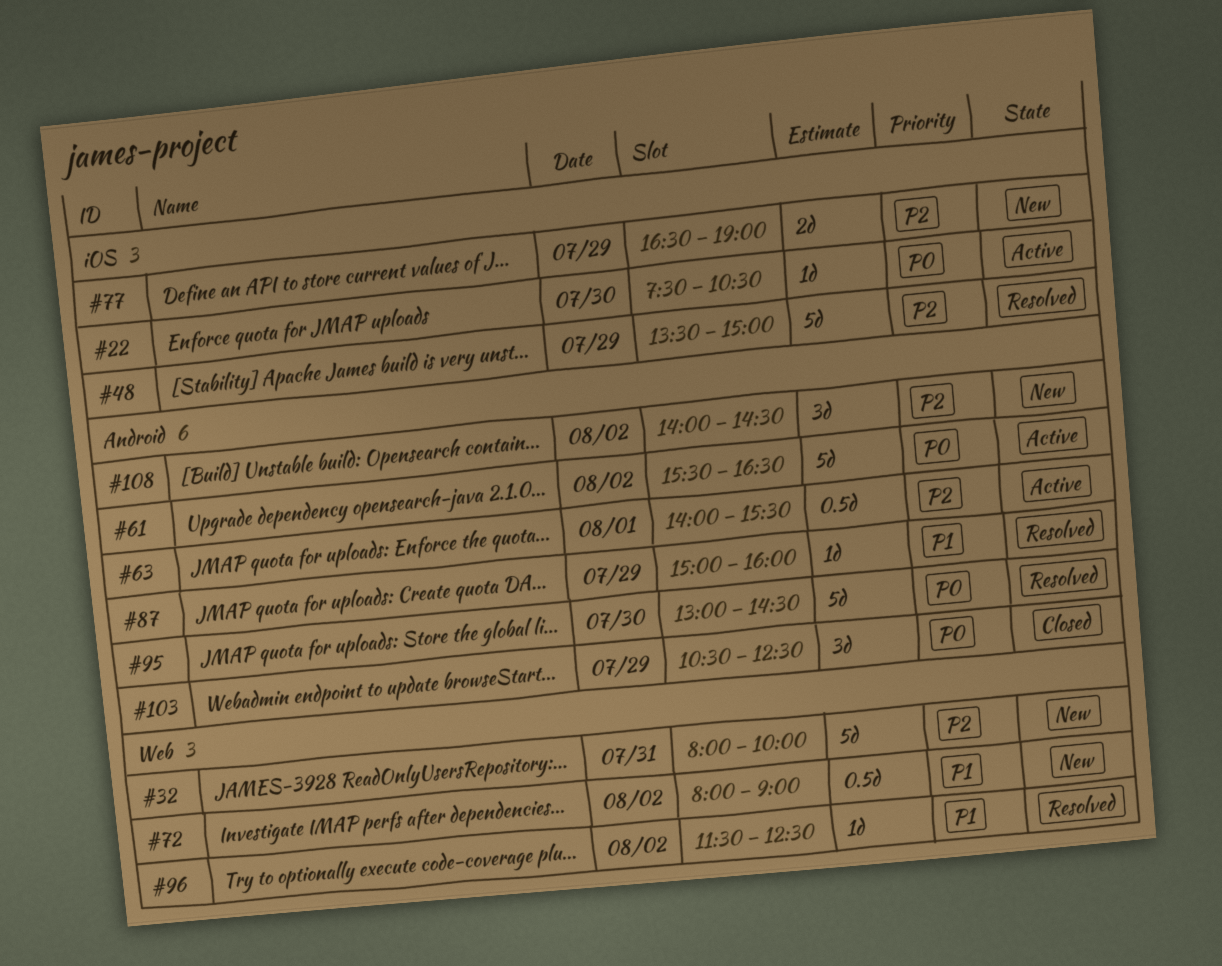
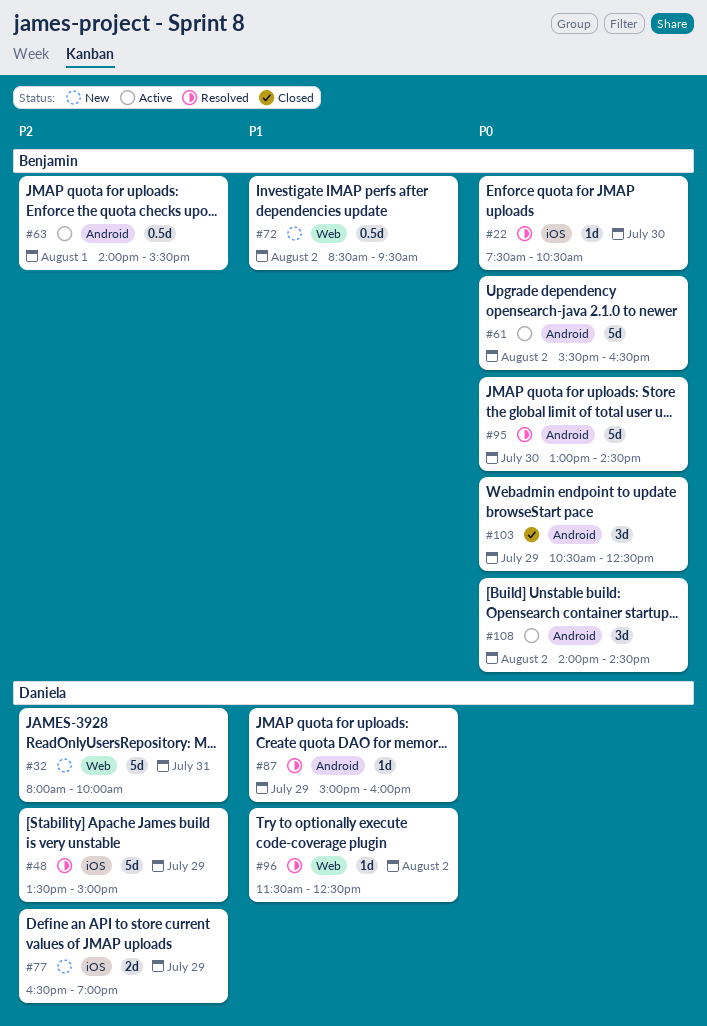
#22, status: Active -> Resolved
#72, begins: 08:00 -> 08:30
#72, ends: 09:00 -> 09:30
#108, status: New -> Active
#108, priority: P2 -> P0

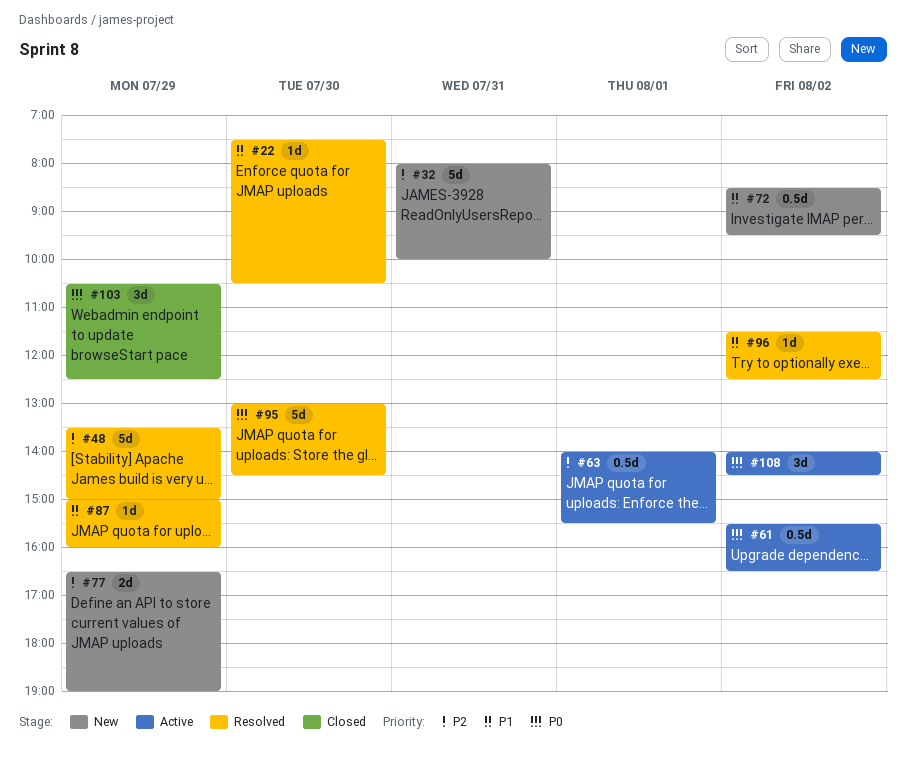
#22, priority: P0 -> P1
#61, estimate: 5d -> 0.5d

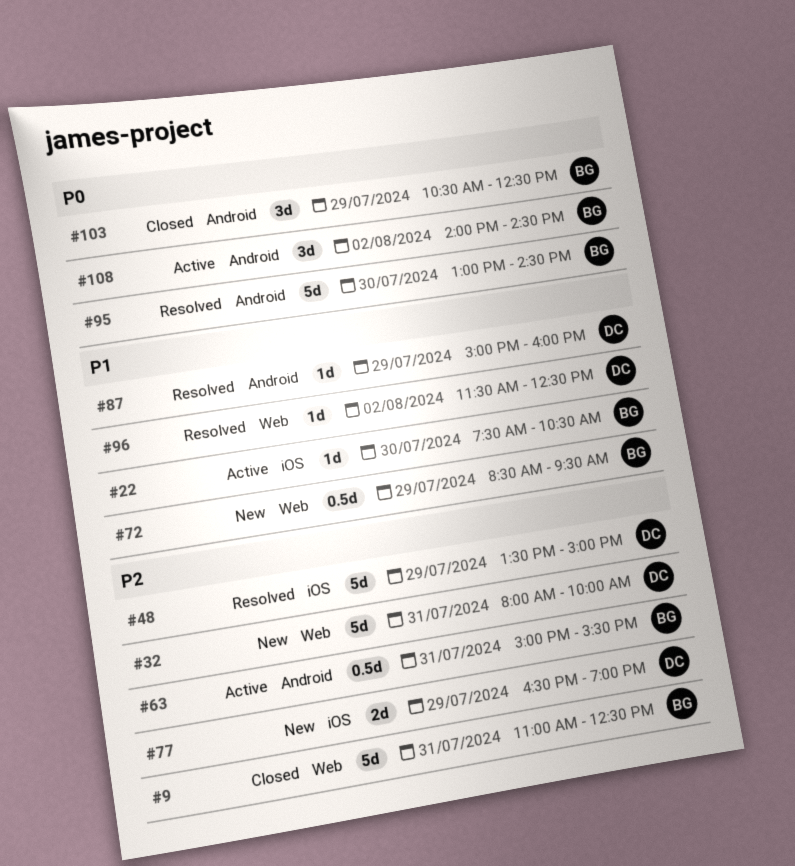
#9: none -> present
#22, status: Resolved -> Active
#61: present -> none
#63, day: Aug 1 -> Jul 31
#63, begins: 14:00 -> 15:00
#72, day: Aug 2 -> Jul 29

